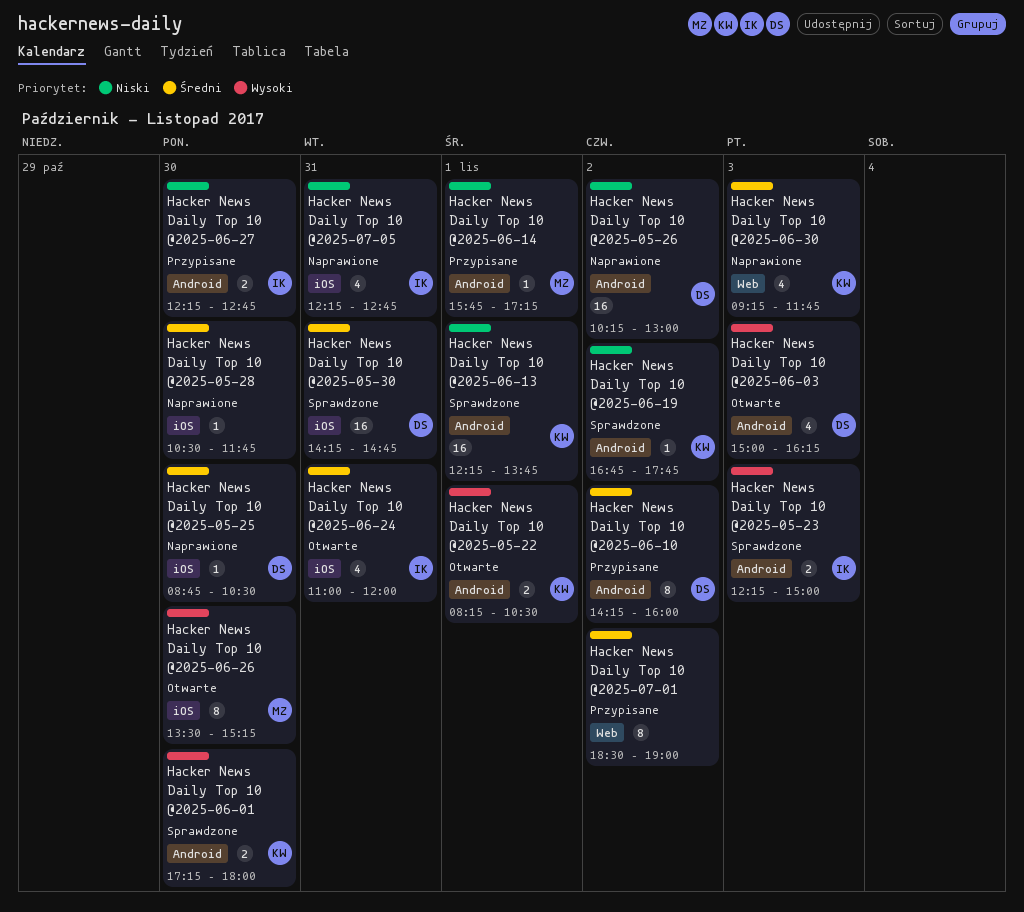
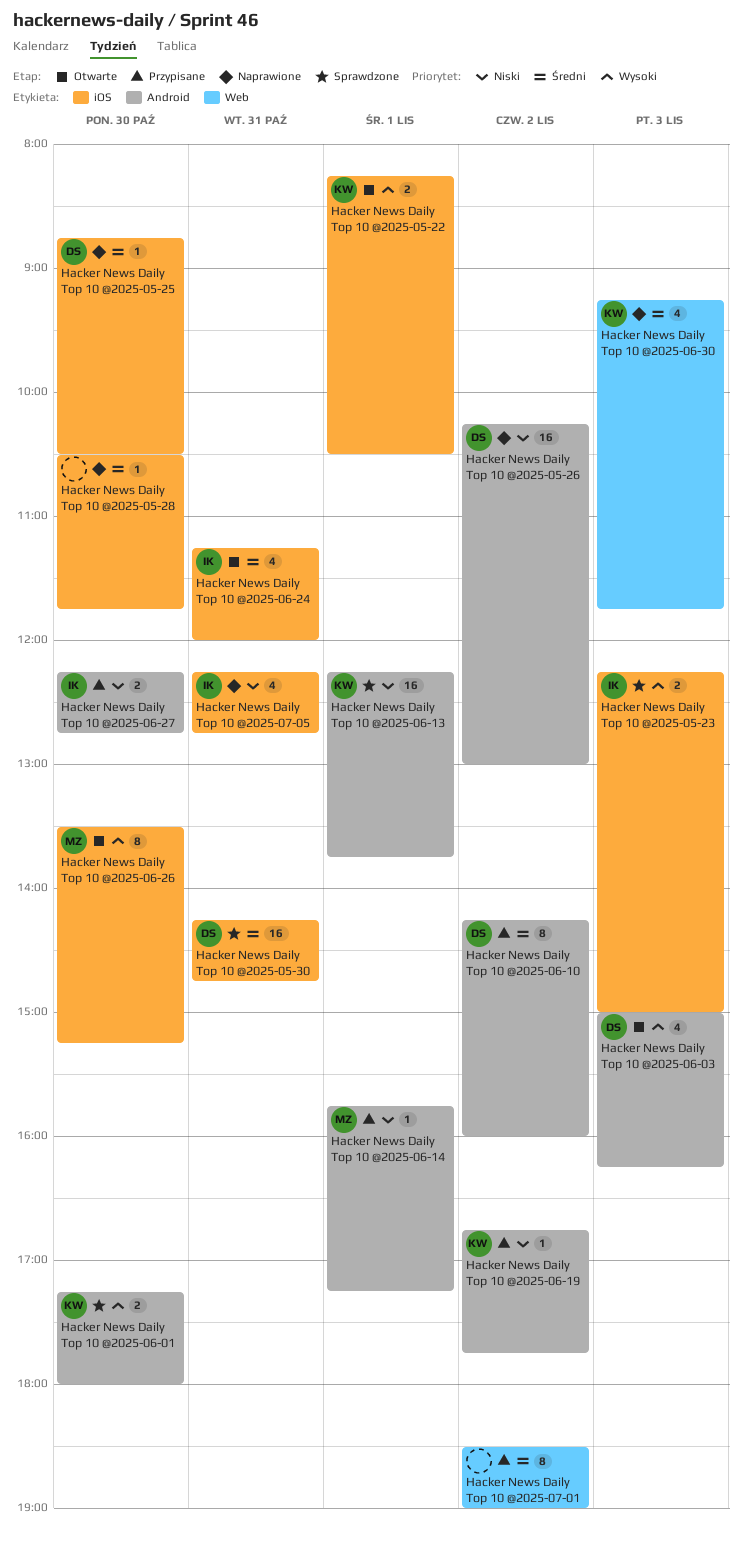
Hacker News Daily Top 10 @2025-05-22, label: Android -> iOS
Hacker News Daily Top 10 @2025-05-23, label: Android -> iOS
Hacker News Daily Top 10 @2025-06-19, status: Sprawdzone -> Przypisane
Hacker News Daily Top 10 @2025-06-24, begins: 11:00 -> 11:15

